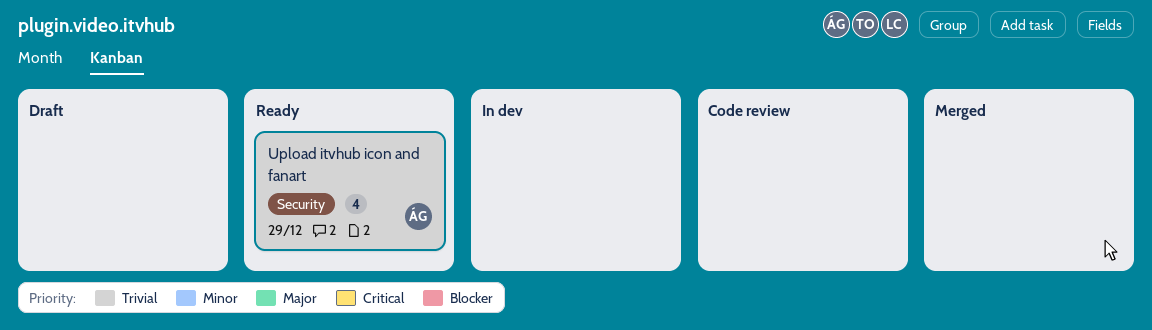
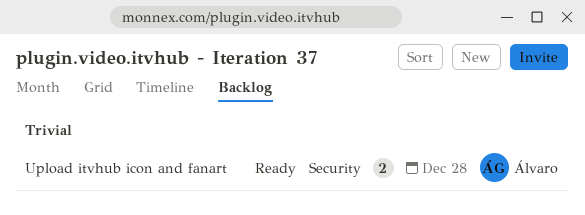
Upload itvhub icon and fanart, estimate: 4 -> 2
Upload itvhub icon and fanart, due: Dec 29 -> Dec 28

